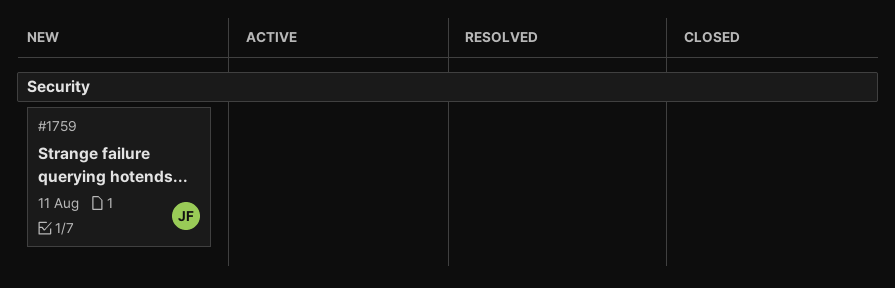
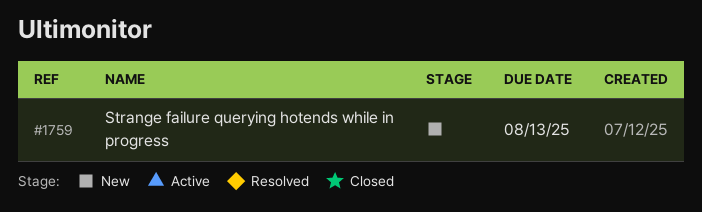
#1759, due: Aug 11 -> Aug 13

